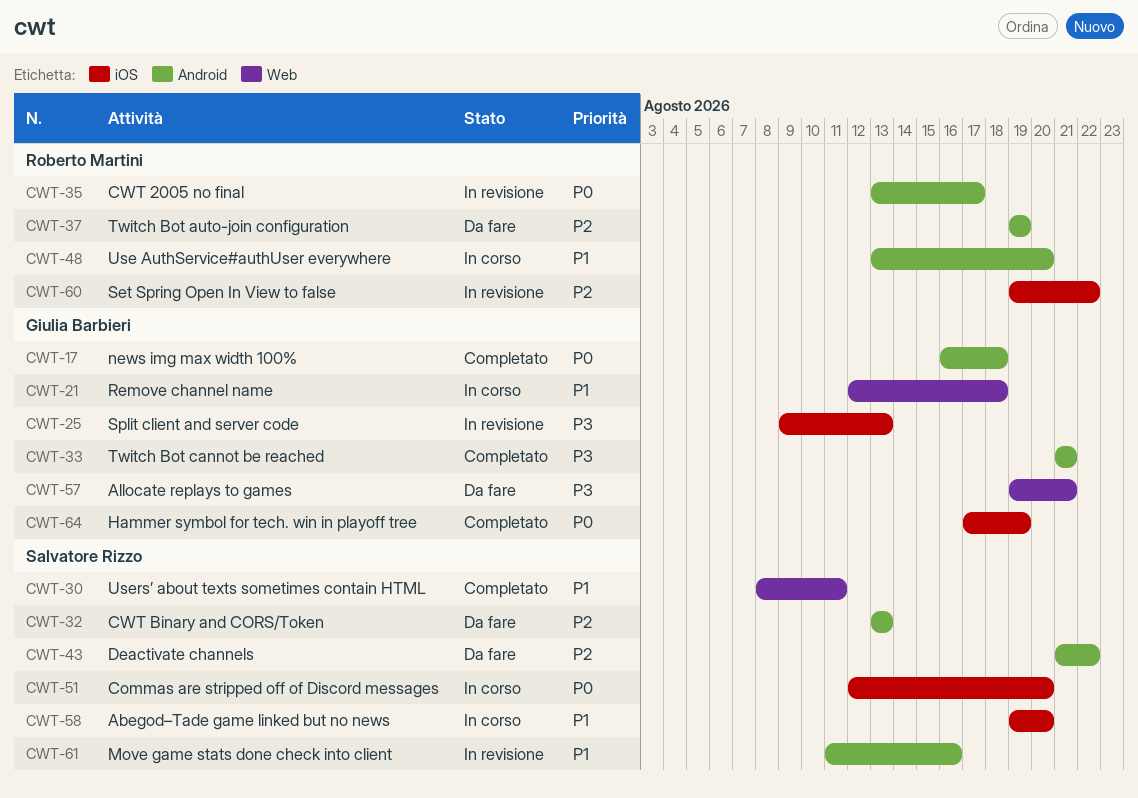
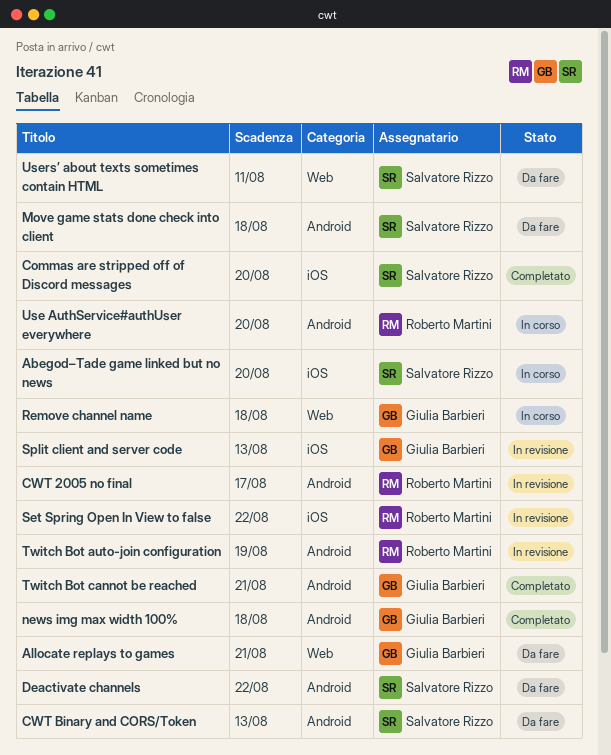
Commas are stripped off of Discord messages, status: In corso -> Completato
Hammer symbol for tech. win in playoff tree: present -> none
Move game stats done check into client, status: In revisione -> Da fare
Move game stats done check into client, due: Aug 16 -> Aug 18
Twitch Bot auto-join configuration, status: Da fare -> In revisione
Users’ about texts sometimes contain HTML, status: Completato -> Da fare

